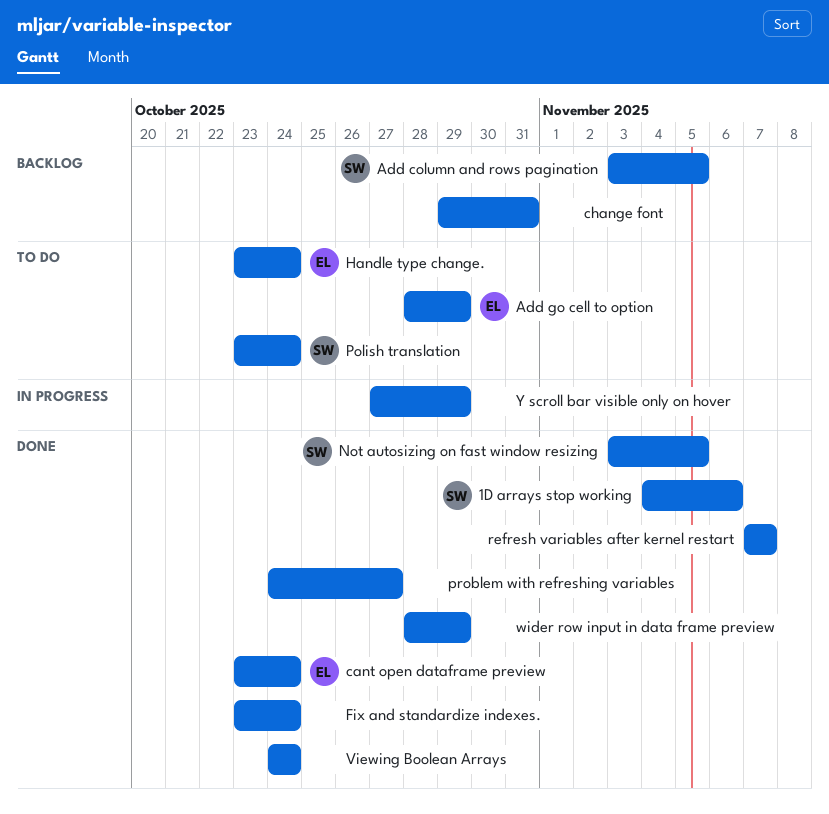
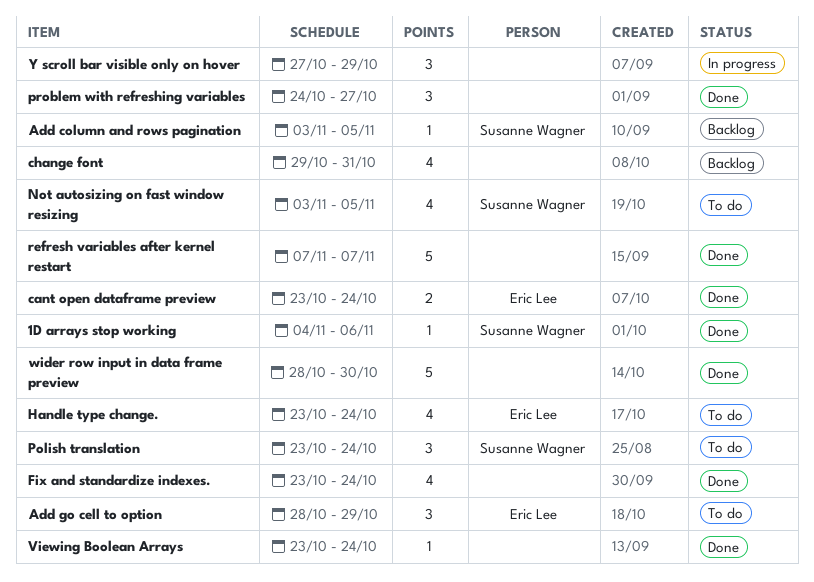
Not autosizing on fast window resizing, status: Done -> To do
Viewing Boolean Arrays, start: Oct 24 -> Oct 23
wider row input in data frame preview, due: Oct 29 -> Oct 30

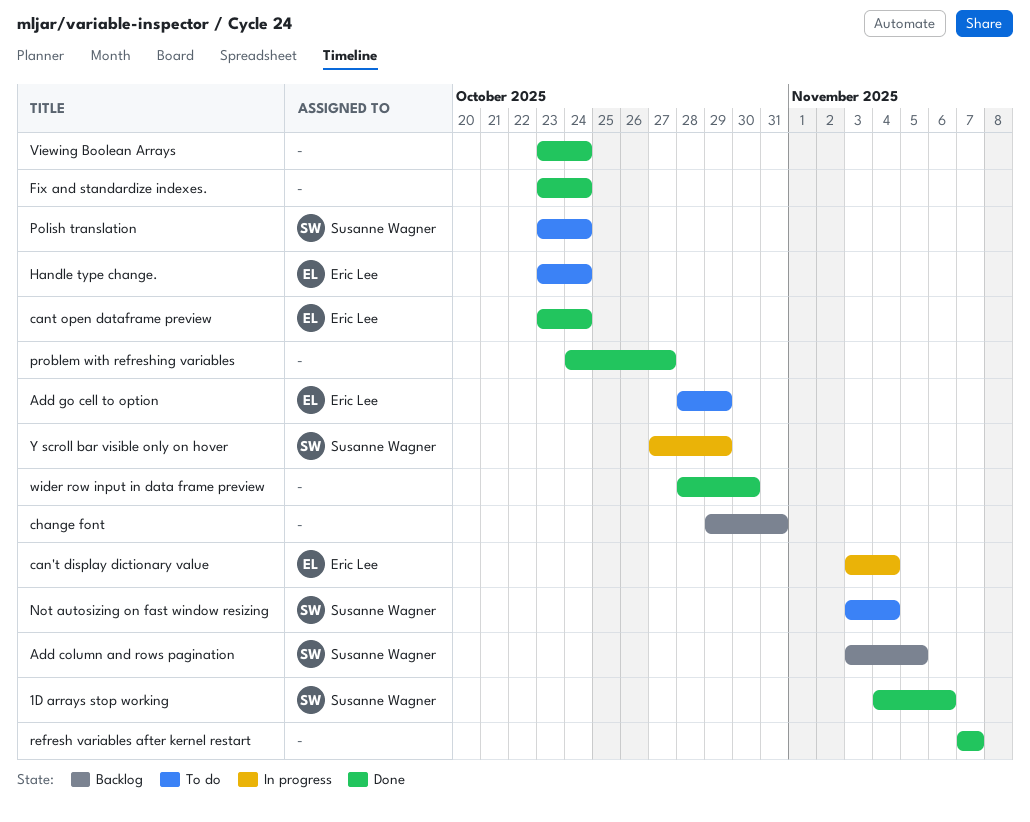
can't display dictionary value: none -> present
Not autosizing on fast window resizing, due: Nov 5 -> Nov 4
Y scroll bar visible only on hover, owner: none -> Susanne Wagner

